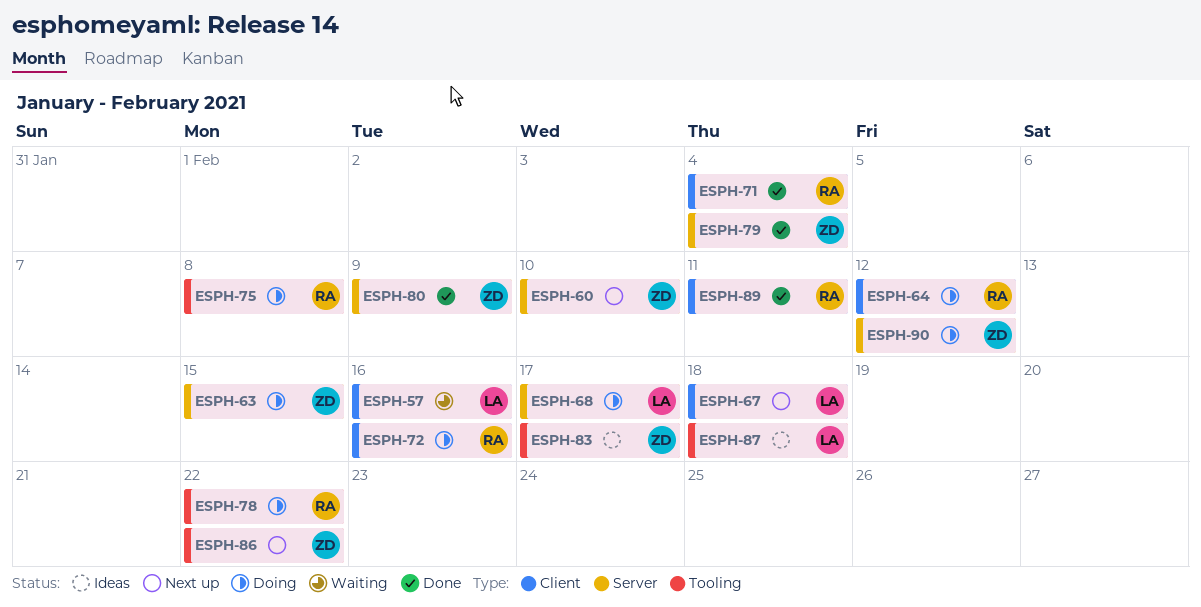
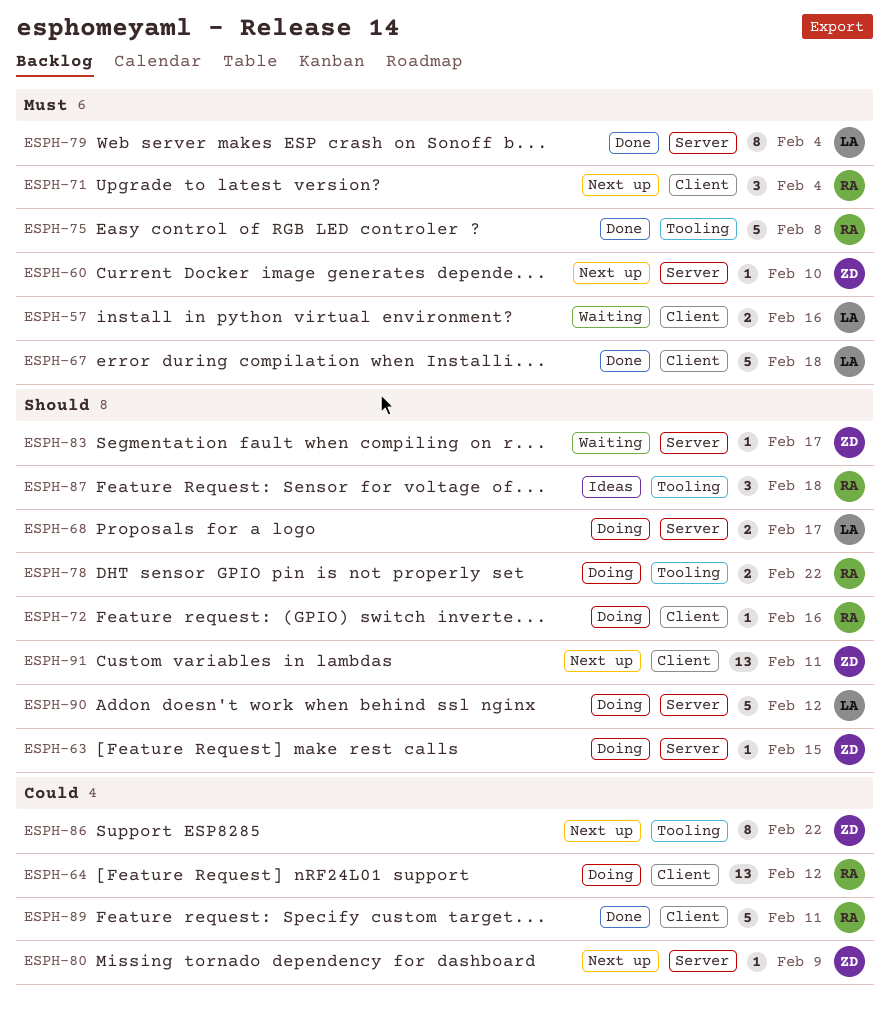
ESPH-67, status: Next up -> Done
ESPH-71, status: Done -> Next up
ESPH-75, status: Doing -> Done
ESPH-79, owner: ZD -> LA
ESPH-80, status: Done -> Next up
ESPH-83, status: Ideas -> Waiting
ESPH-83, label: Tooling -> Server
ESPH-87, owner: LA -> RA
ESPH-90, owner: ZD -> LA
ESPH-91: none -> present

